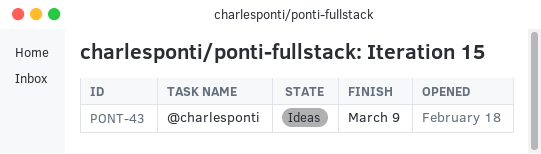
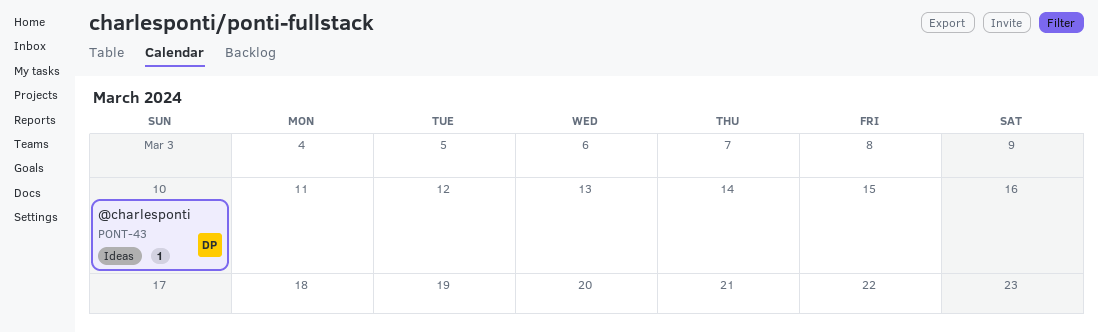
PONT-43, due: Mar 9 -> Mar 10

